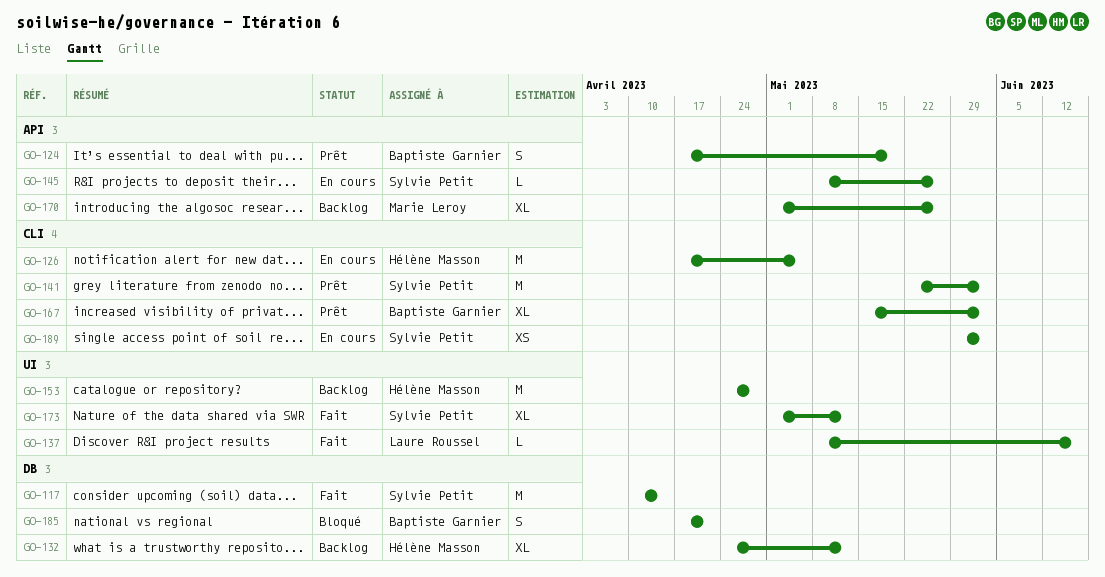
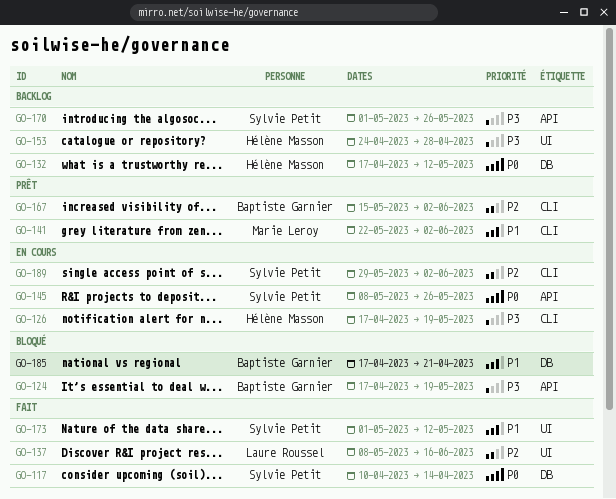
GO-124, status: Prêt -> Bloqué
GO-126, due: May 5 -> May 19
GO-132, start: Apr 24 -> Apr 17
GO-141, owner: Sylvie Petit -> Marie Leroy
GO-170, owner: Marie Leroy -> Sylvie Petit

